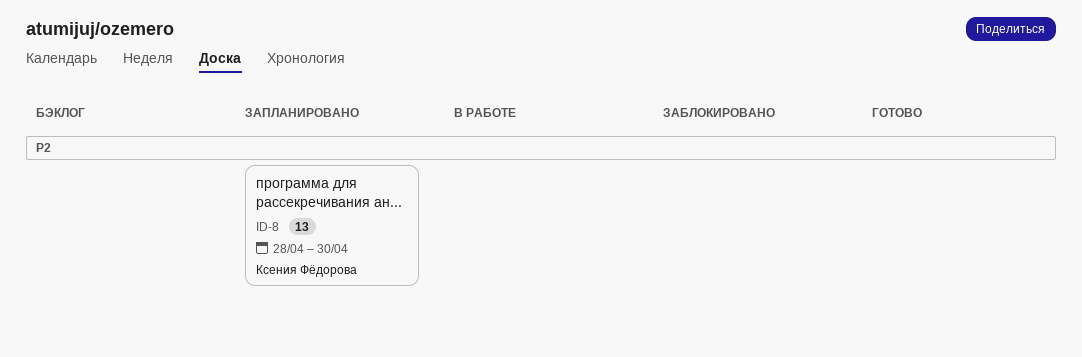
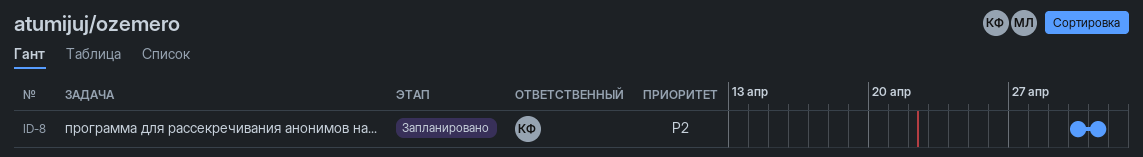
ID-8, start: Apr 28 -> Apr 30
ID-8, due: Apr 30 -> May 1

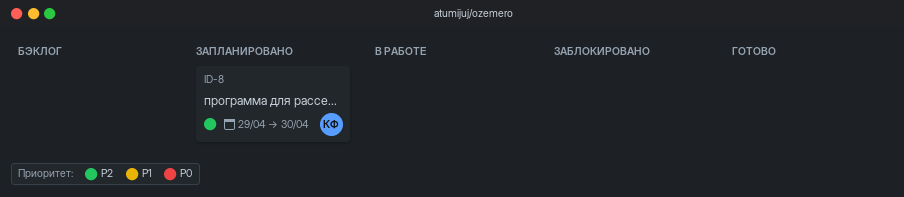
ID-8, start: Apr 30 -> Apr 29
ID-8, due: May 1 -> Apr 30

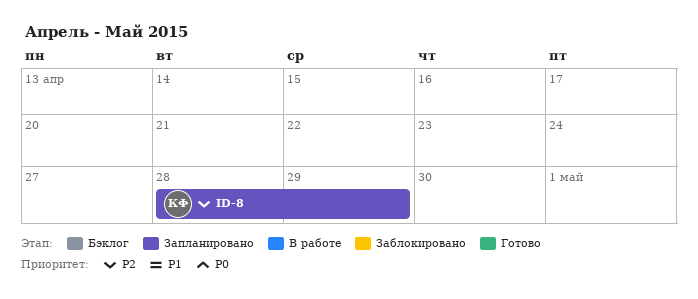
ID-8, start: Apr 29 -> Apr 28
ID-8, due: Apr 30 -> Apr 29

